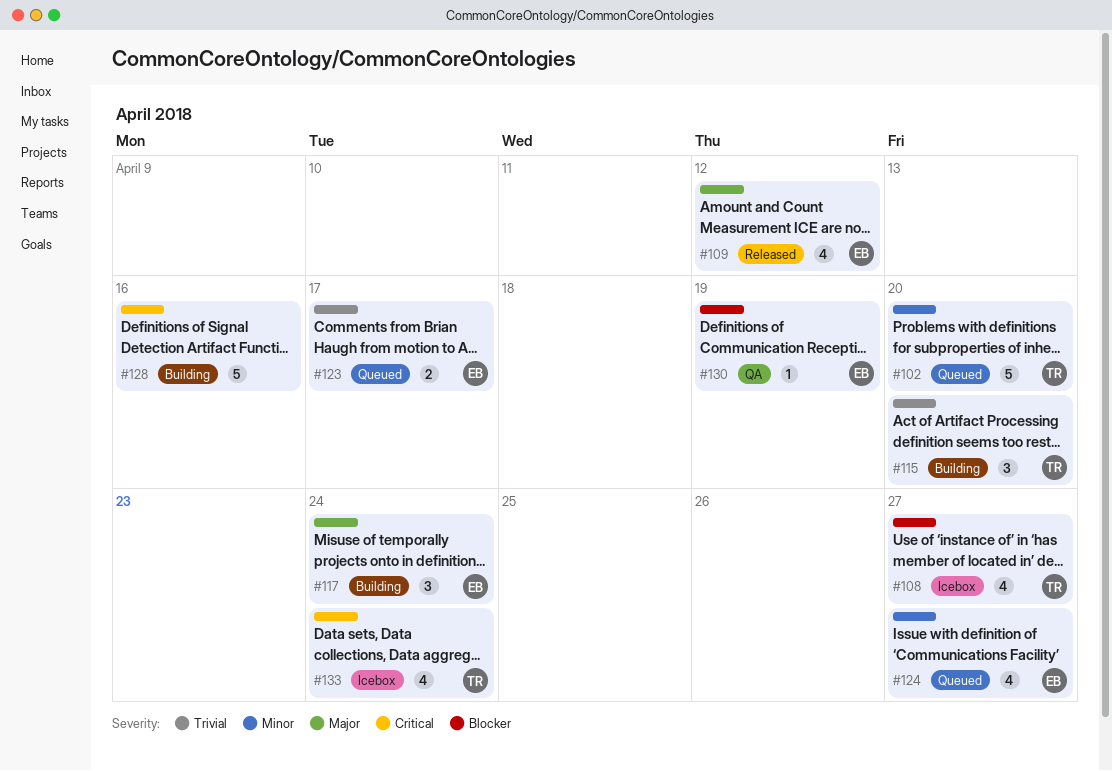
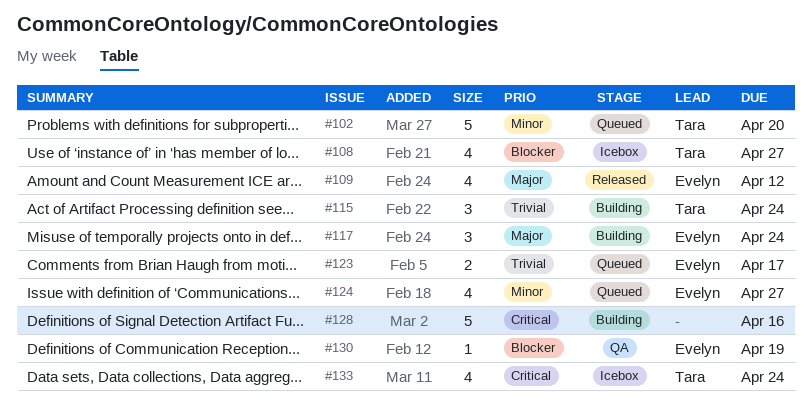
#115, due: Apr 20 -> Apr 24

